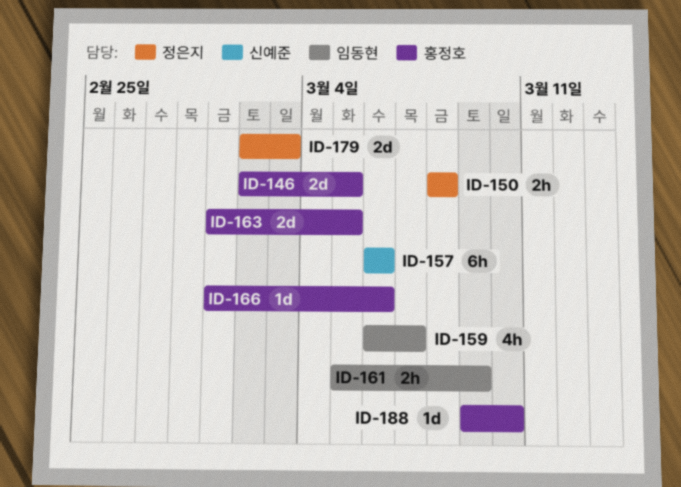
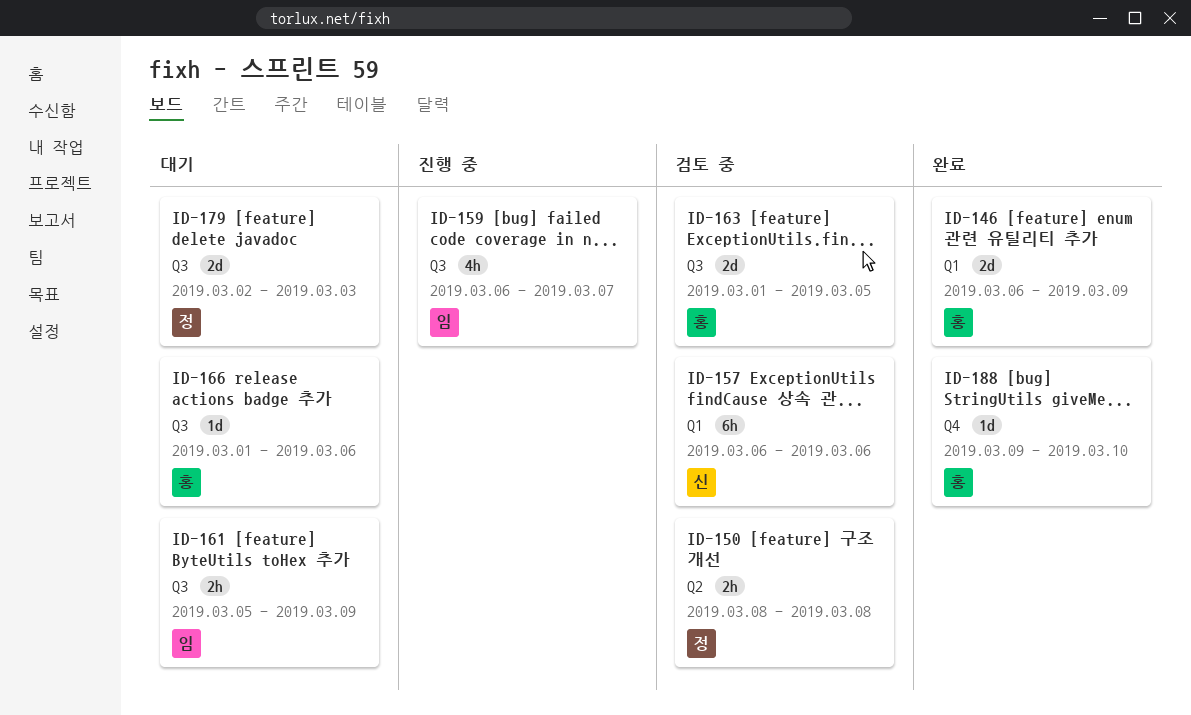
ID-146, start: Mar 2 -> Mar 6
ID-146, due: Mar 5 -> Mar 9

